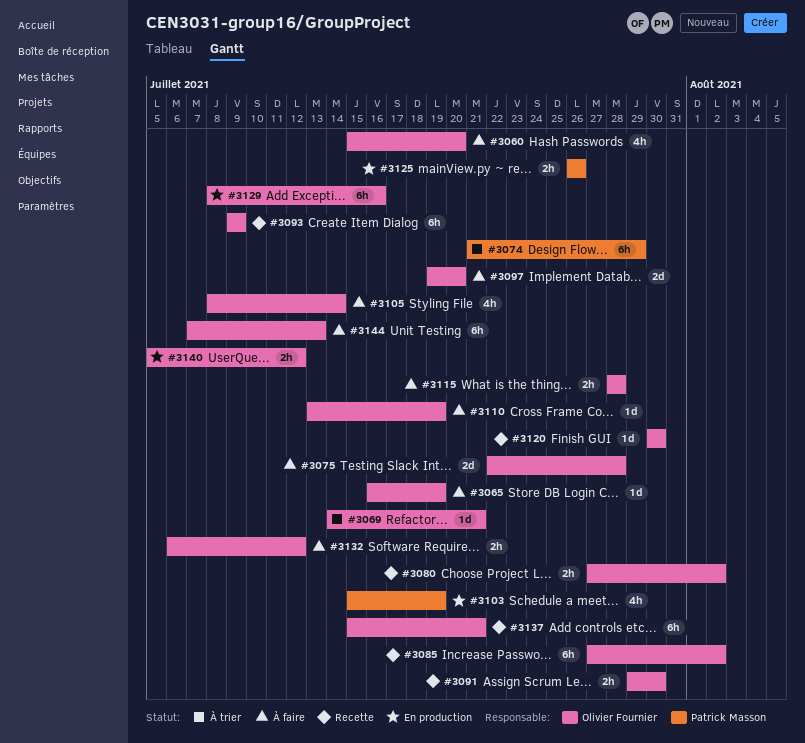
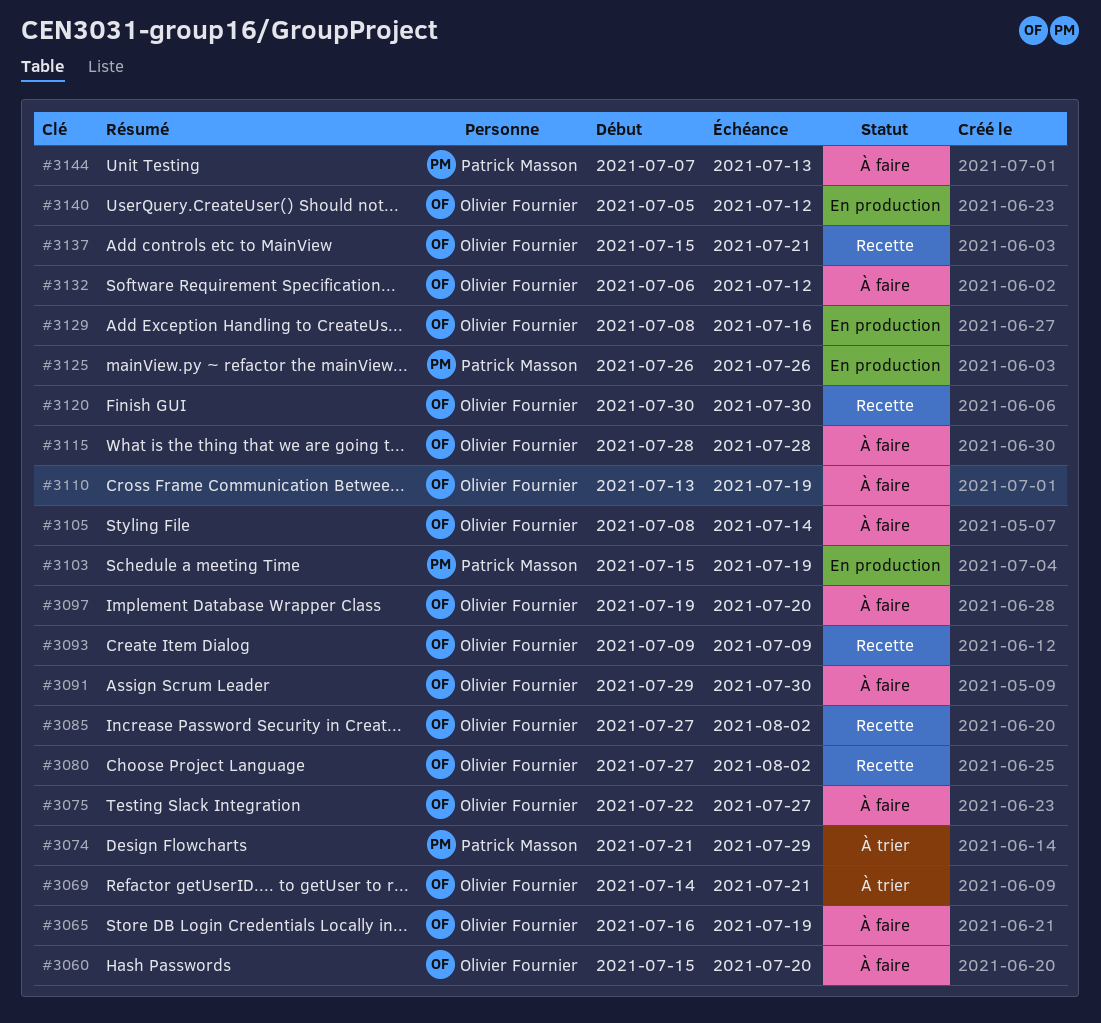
#3075, due: Jul 28 -> Jul 27
#3091, status: Recette -> À faire
#3144, owner: Olivier Fournier -> Patrick Masson

